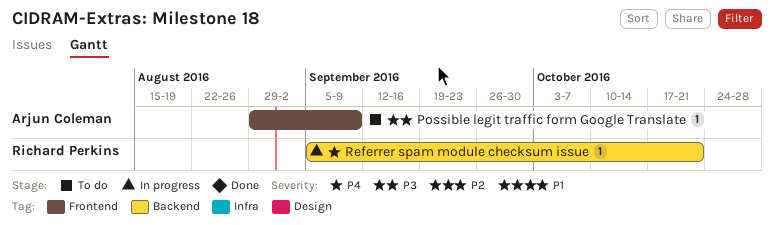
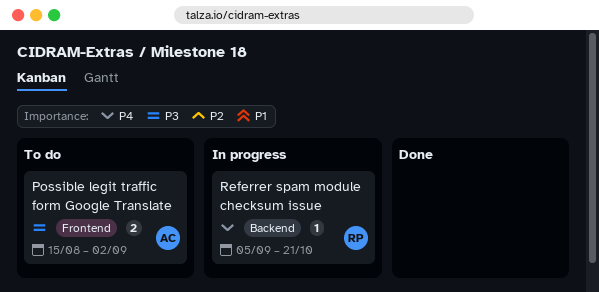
Possible legit traffic form Google Translate, estimate: 1 -> 2
Possible legit traffic form Google Translate, start: Aug 29 -> Aug 15
Possible legit traffic form Google Translate, due: Sep 9 -> Sep 2

